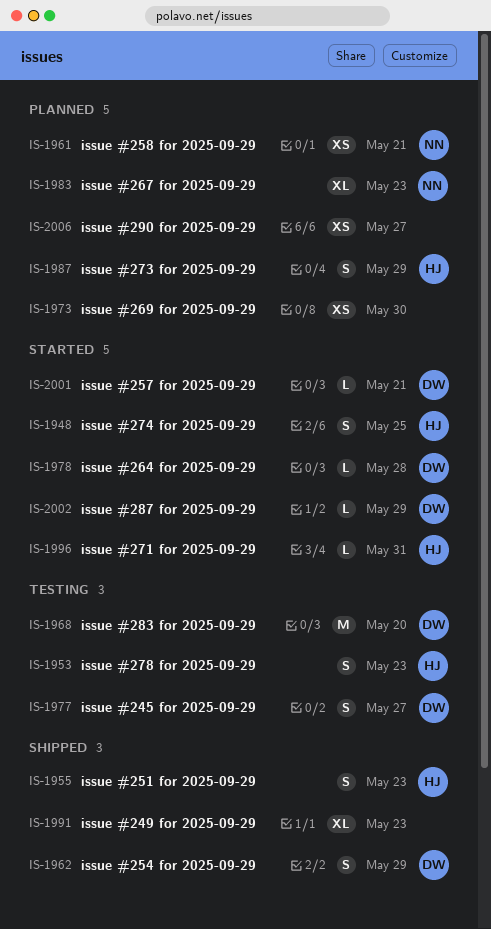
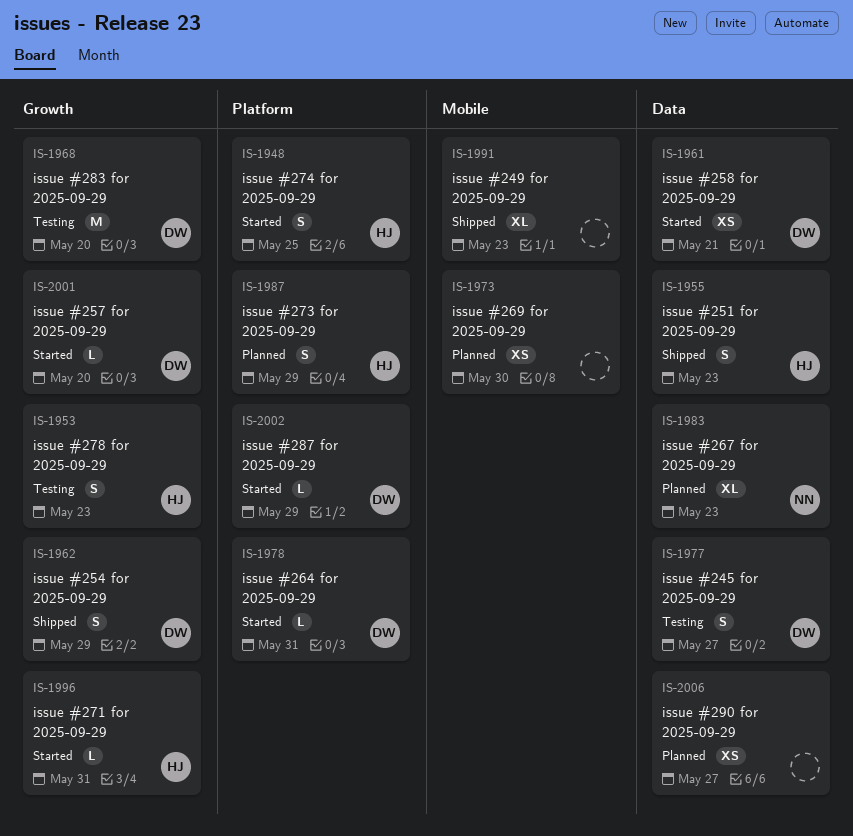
IS-1961, status: Planned -> Started
IS-1961, owner: NN -> DW
IS-1978, due: May 28 -> May 31
IS-2001, due: May 21 -> May 20

